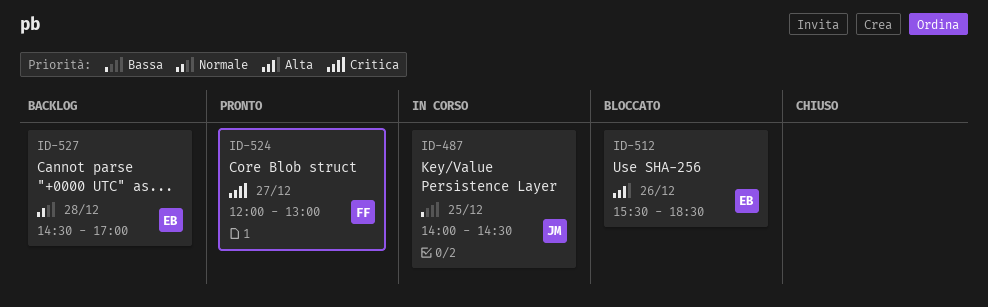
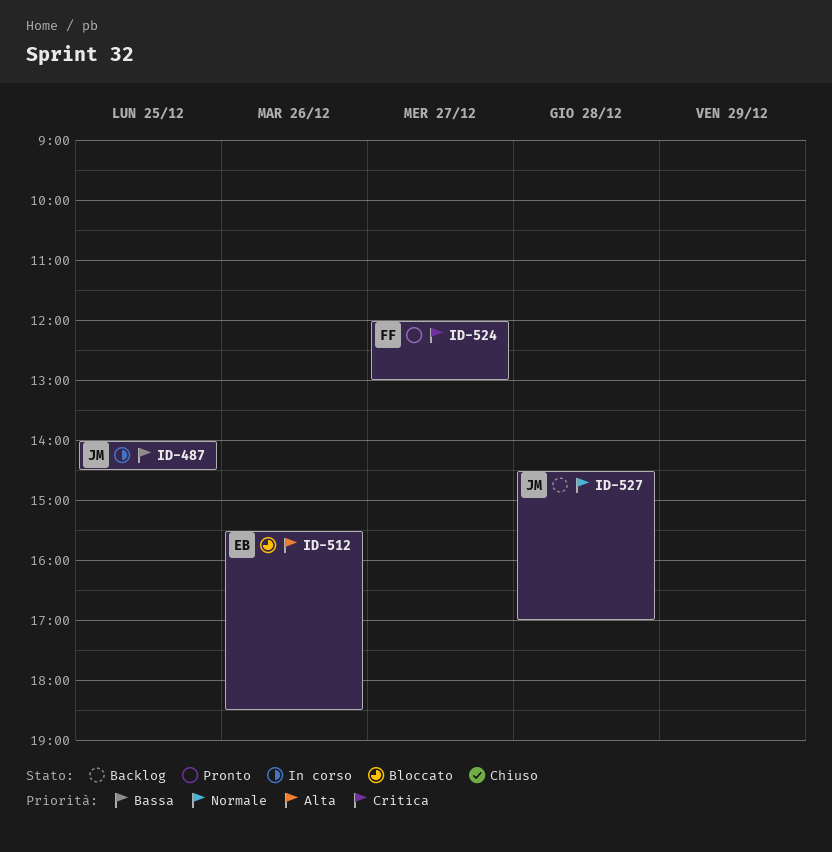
ID-527, owner: EB -> JM

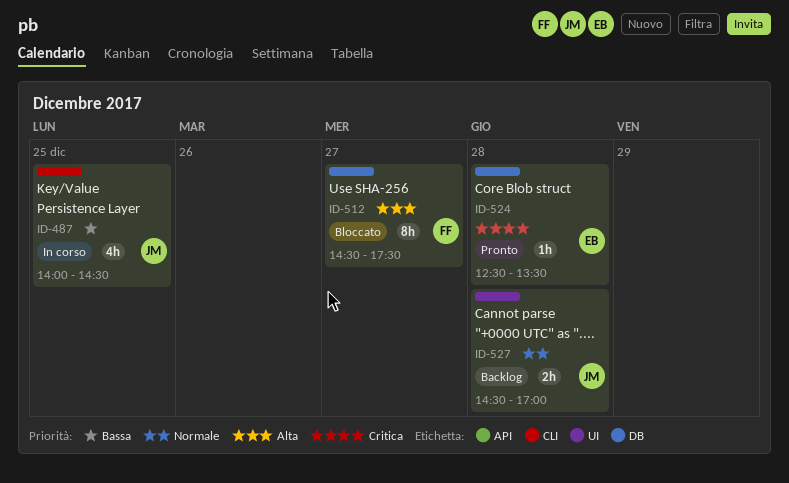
ID-512, owner: EB -> FF
ID-512, day: Dec 26 -> Dec 27
ID-512, begins: 15:30 -> 14:30
ID-512, ends: 18:30 -> 17:30
ID-524, owner: FF -> EB
ID-524, day: Dec 27 -> Dec 28
ID-524, begins: 12:00 -> 12:30
ID-524, ends: 13:00 -> 13:30

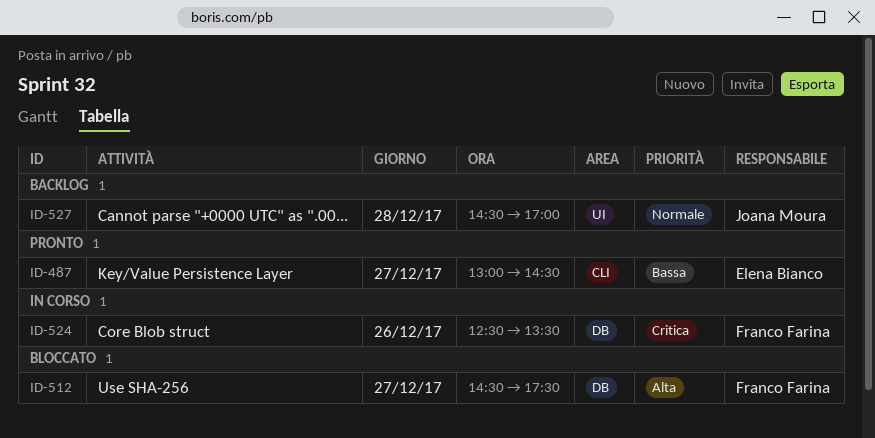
ID-487, status: In corso -> Pronto
ID-487, owner: Joana Moura -> Elena Bianco
ID-487, day: Dec 25 -> Dec 27
ID-487, begins: 14:00 -> 13:00
ID-524, status: Pronto -> In corso
ID-524, owner: Elena Bianco -> Franco Farina
ID-524, day: Dec 28 -> Dec 26

